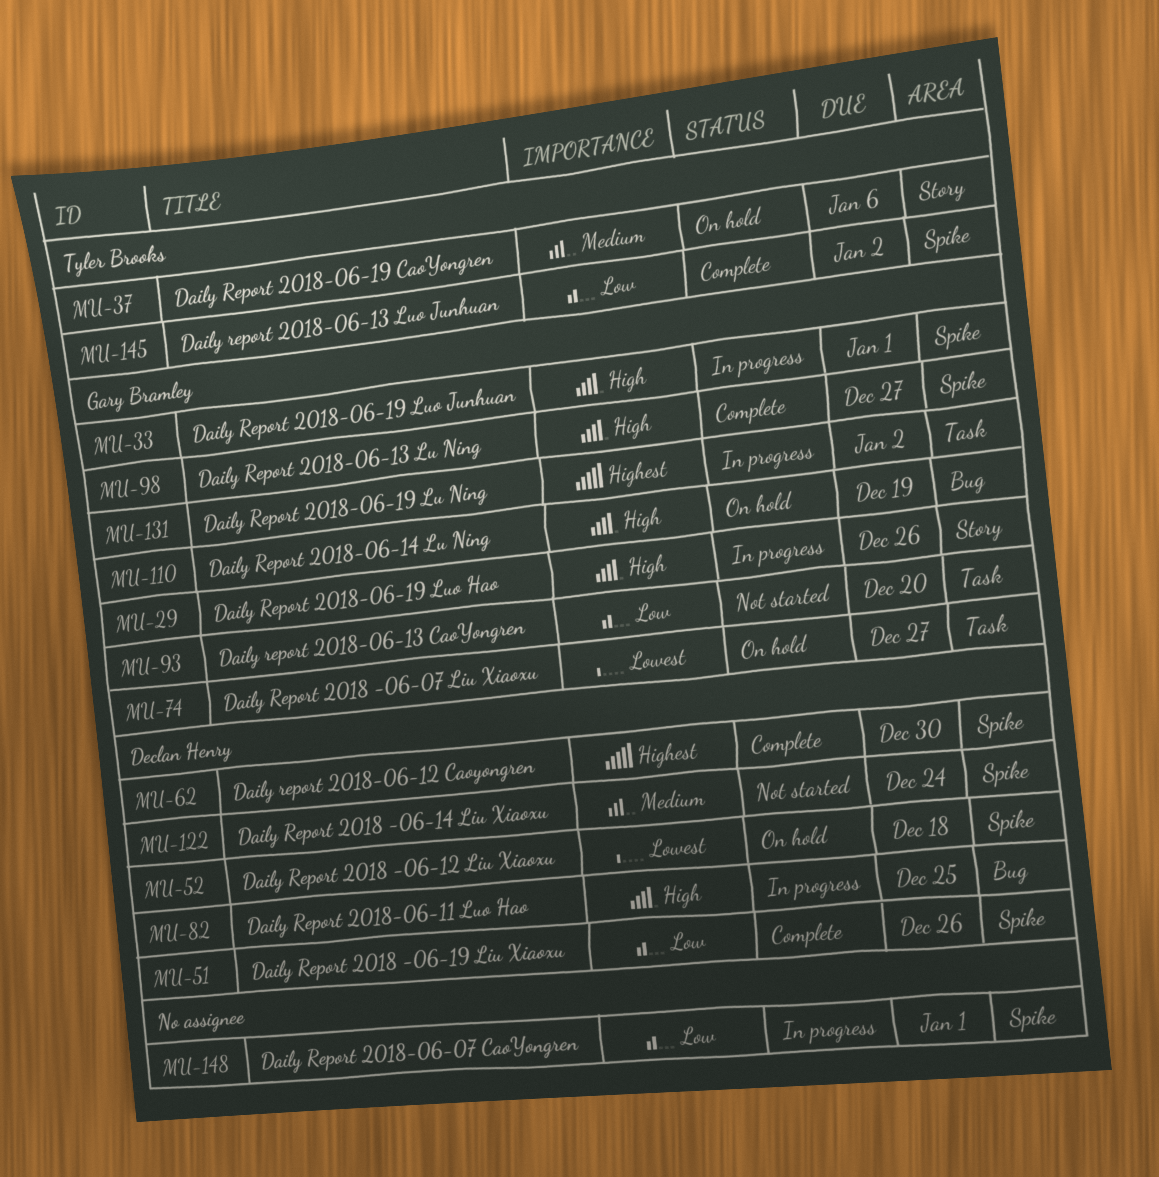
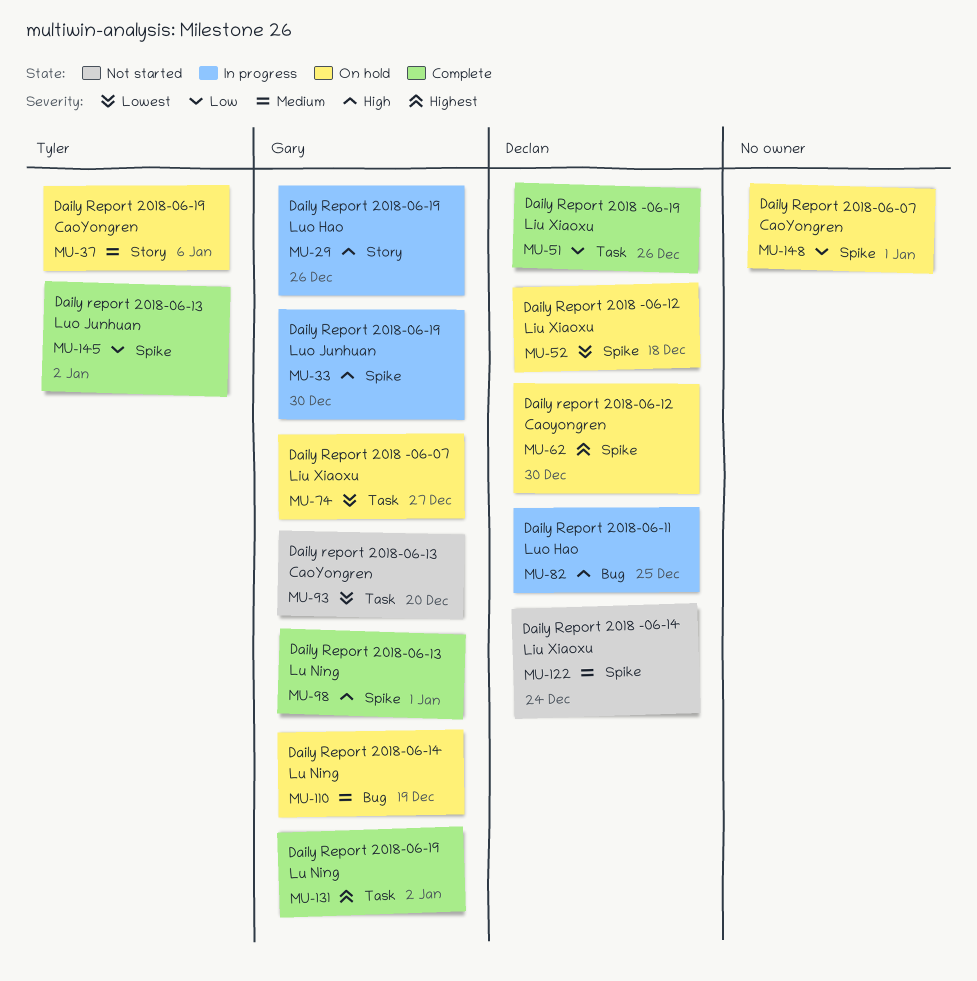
MU-33, due: Jan 1 -> Dec 30
MU-51, label: Spike -> Task
MU-62, status: Complete -> On hold
MU-93, priority: Low -> Lowest
MU-98, due: Dec 27 -> Jan 1
MU-110, priority: High -> Medium
MU-131, status: In progress -> Complete
MU-148, status: In progress -> On hold

